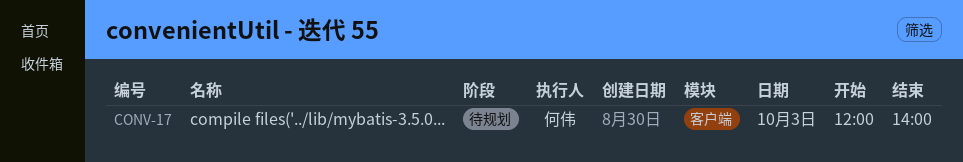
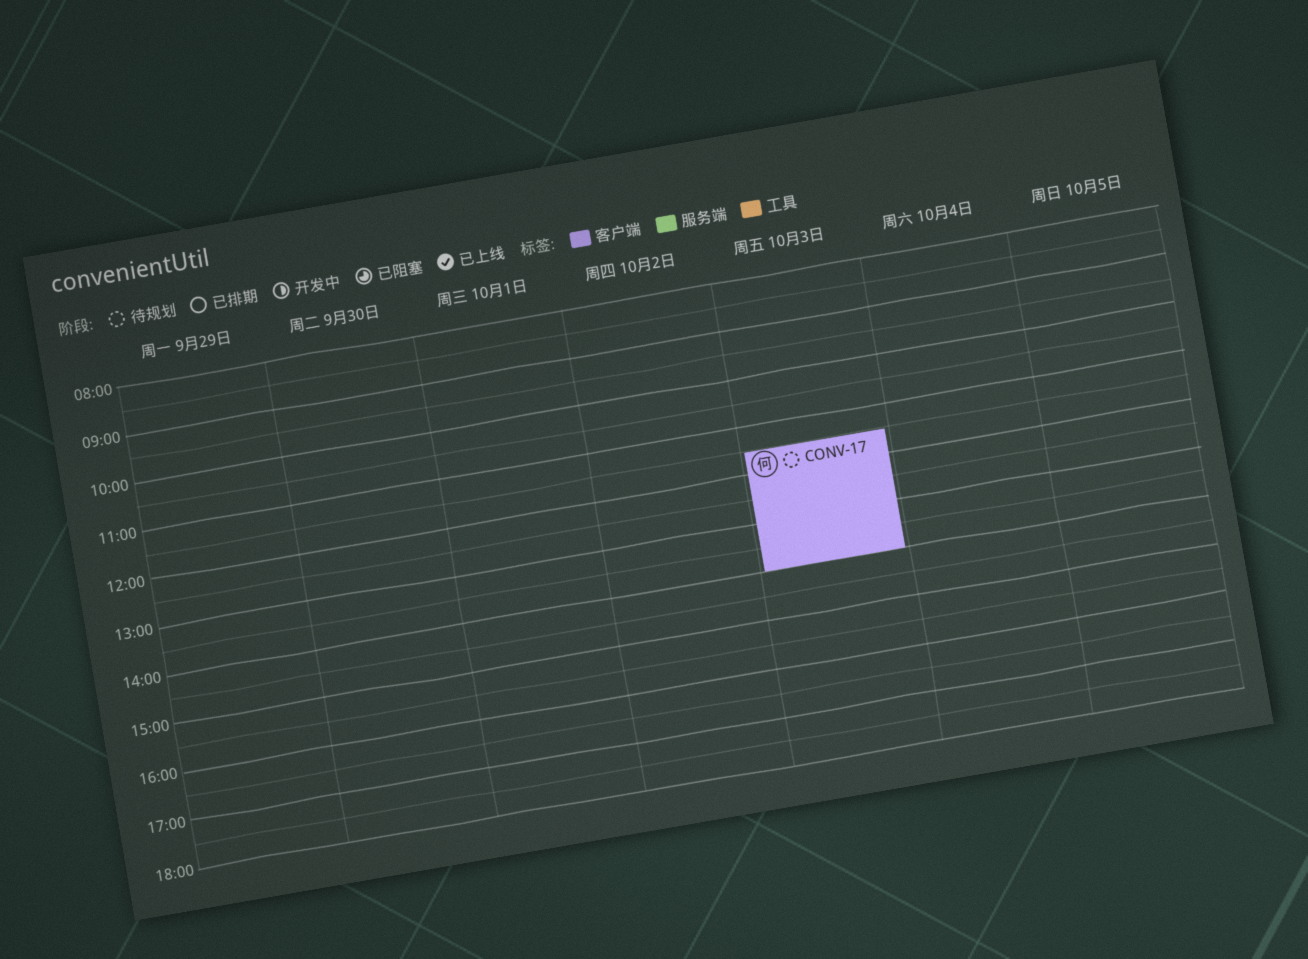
CONV-17, begins: 12:00 -> 11:30

